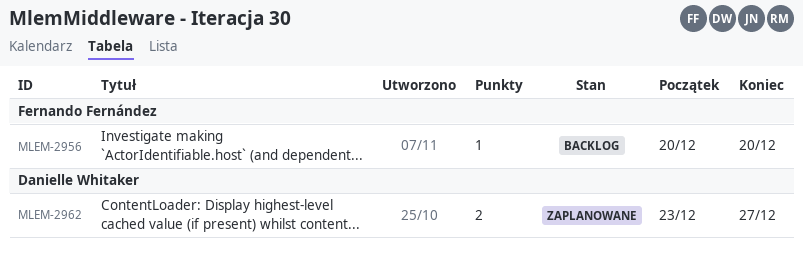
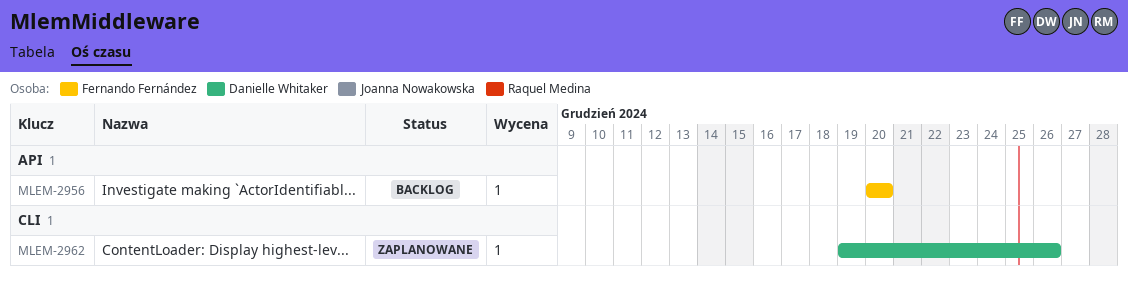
MLEM-2962, estimate: 2 -> 1
MLEM-2962, start: Dec 23 -> Dec 19
MLEM-2962, due: Dec 27 -> Dec 26

